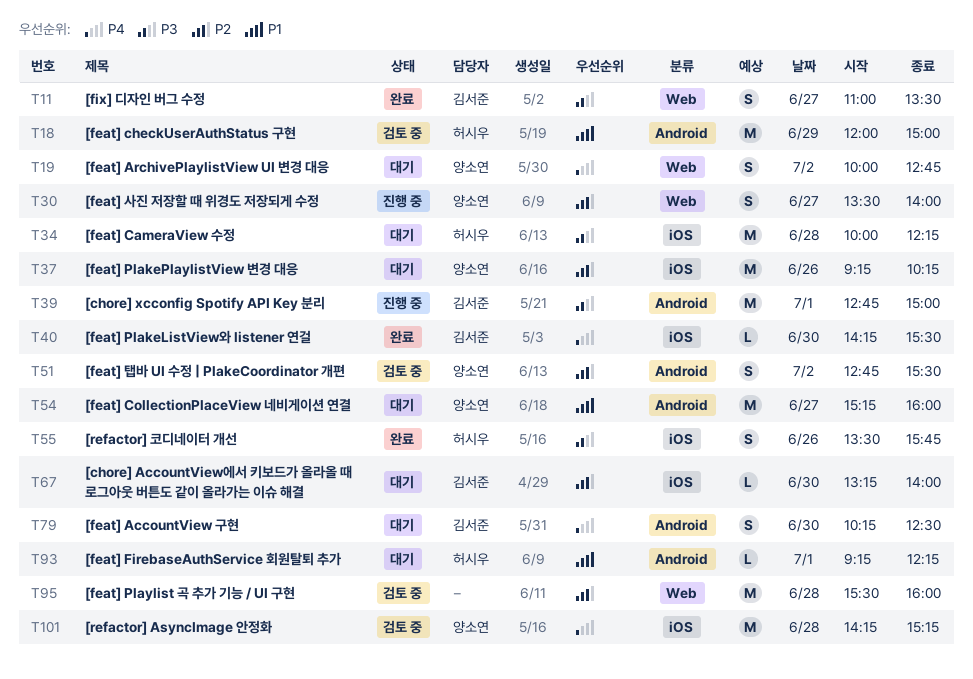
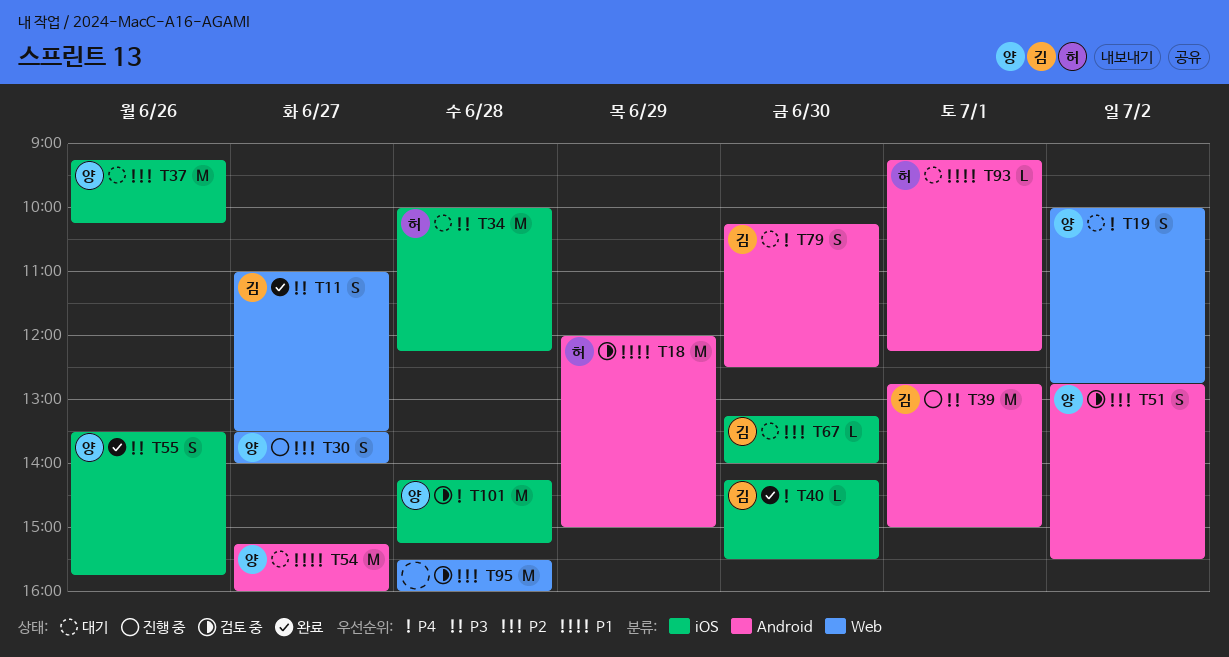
T55, owner: 허시우 -> 양소연

